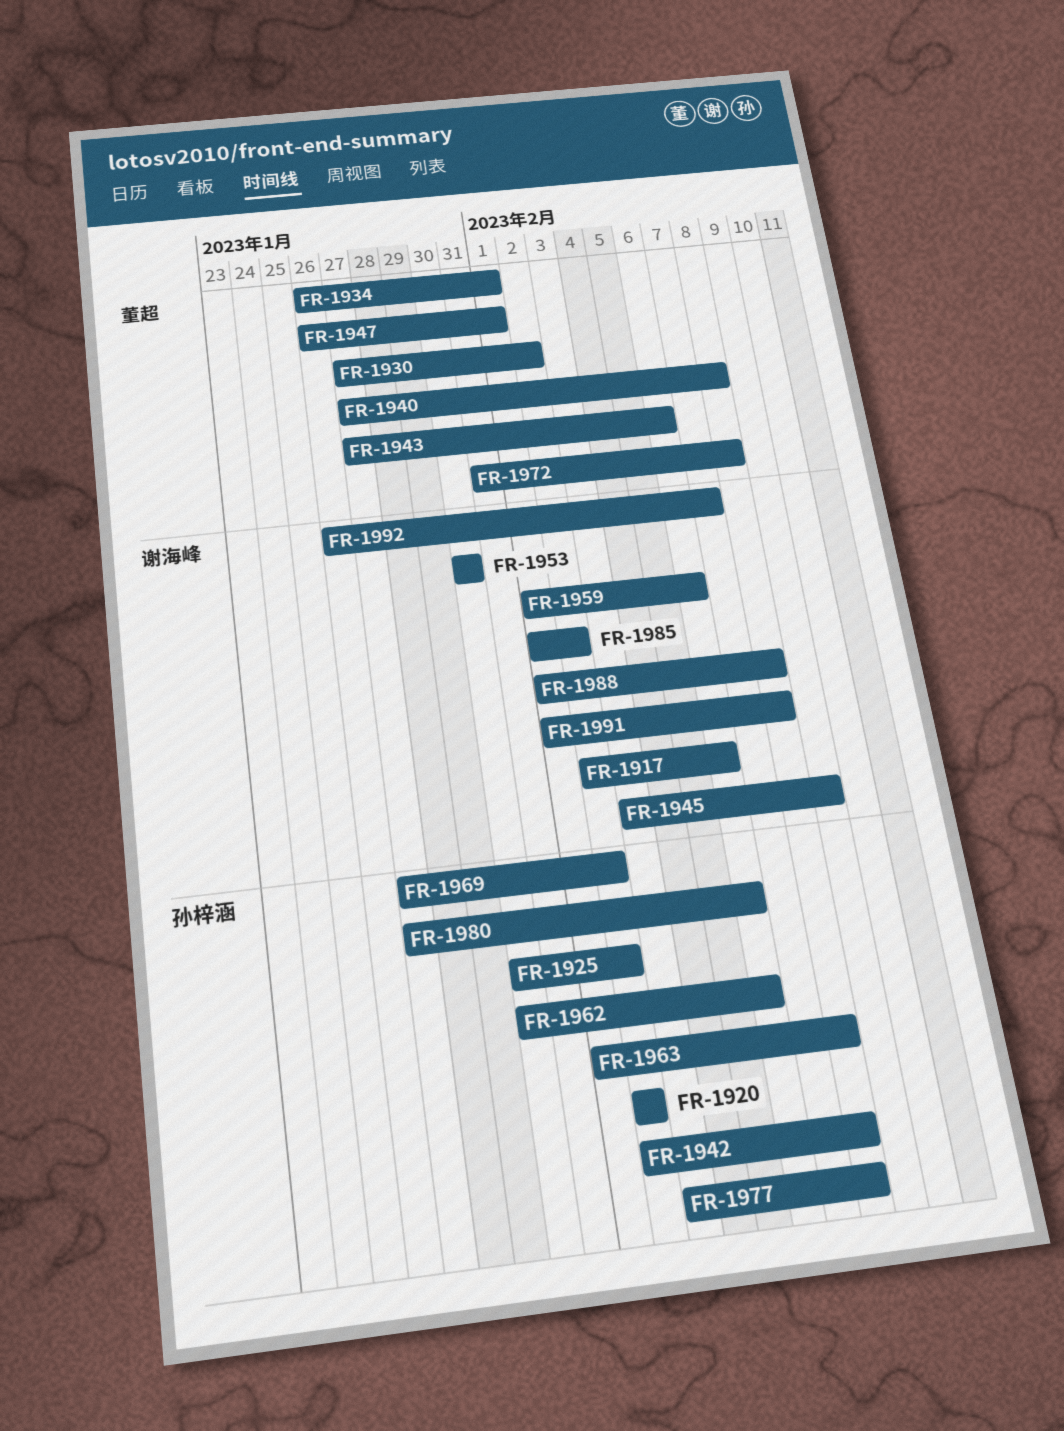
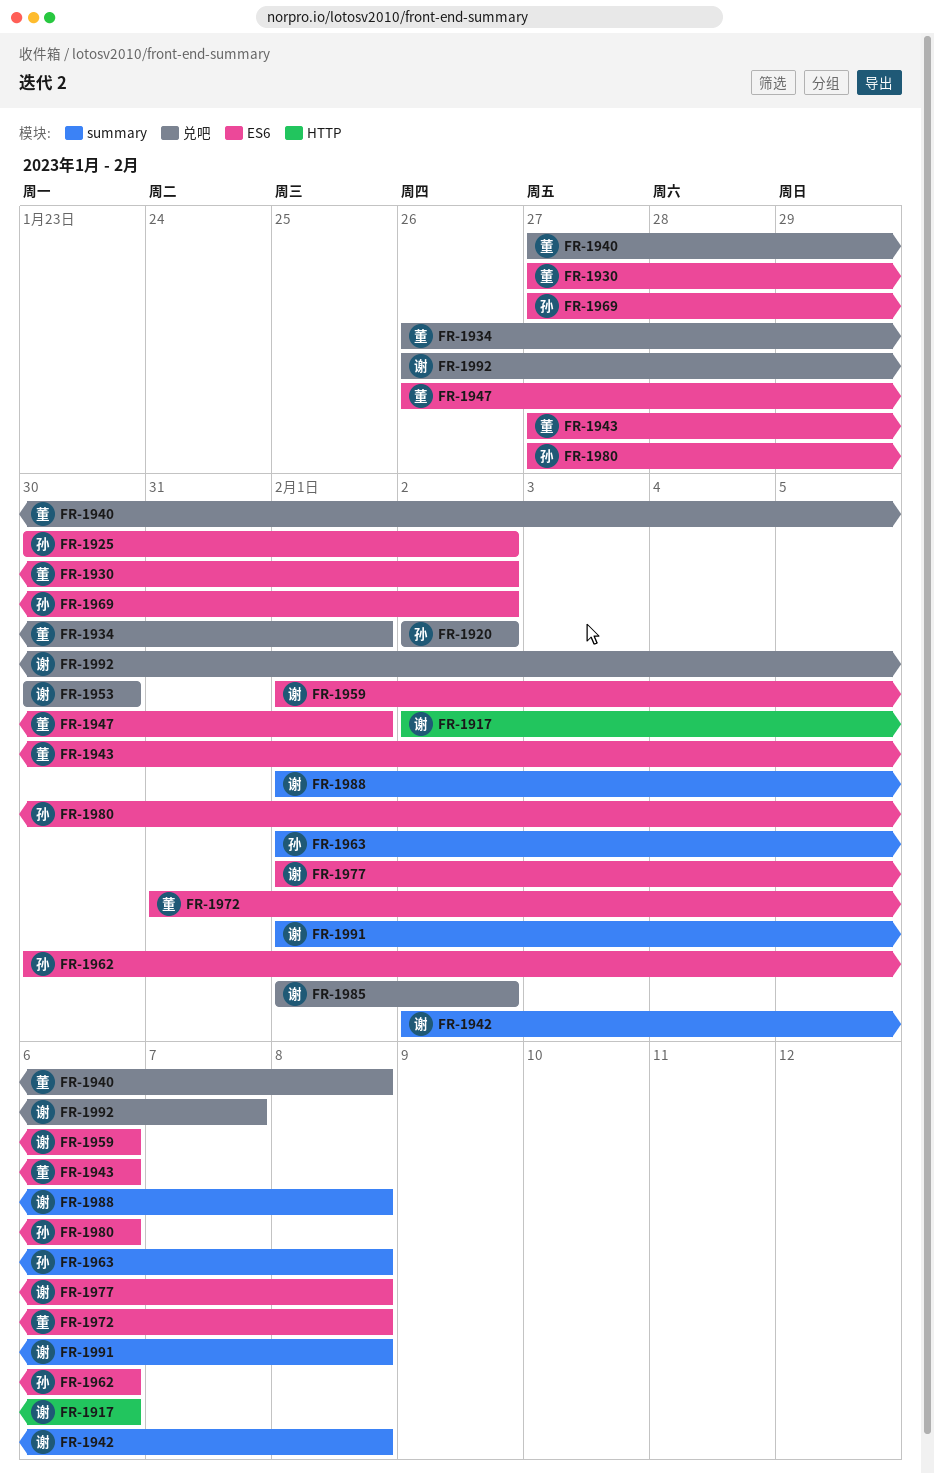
FR-1942, owner: 孙梓涵 -> 谢海峰
FR-1945: present -> none
FR-1977, owner: 孙梓涵 -> 谢海峰
FR-1977, start: Feb 3 -> Feb 1

